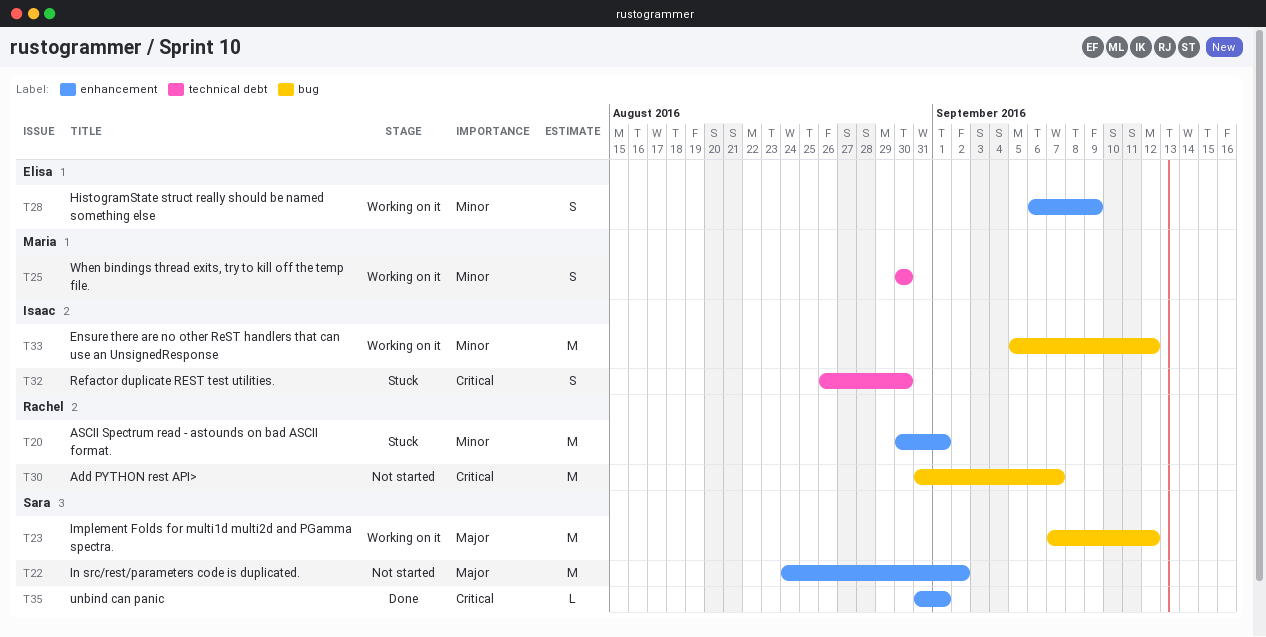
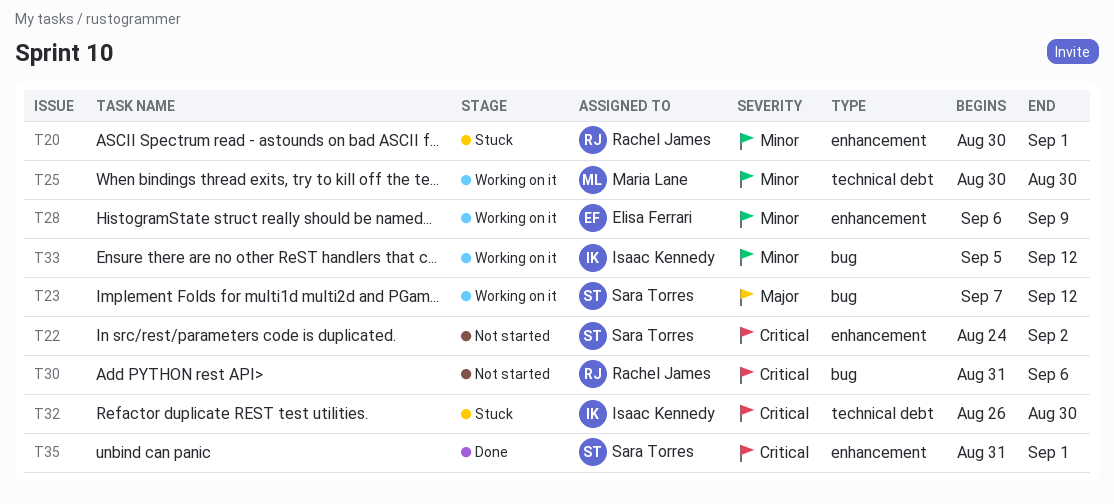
T22, priority: Major -> Critical
T30, due: Sep 7 -> Sep 6

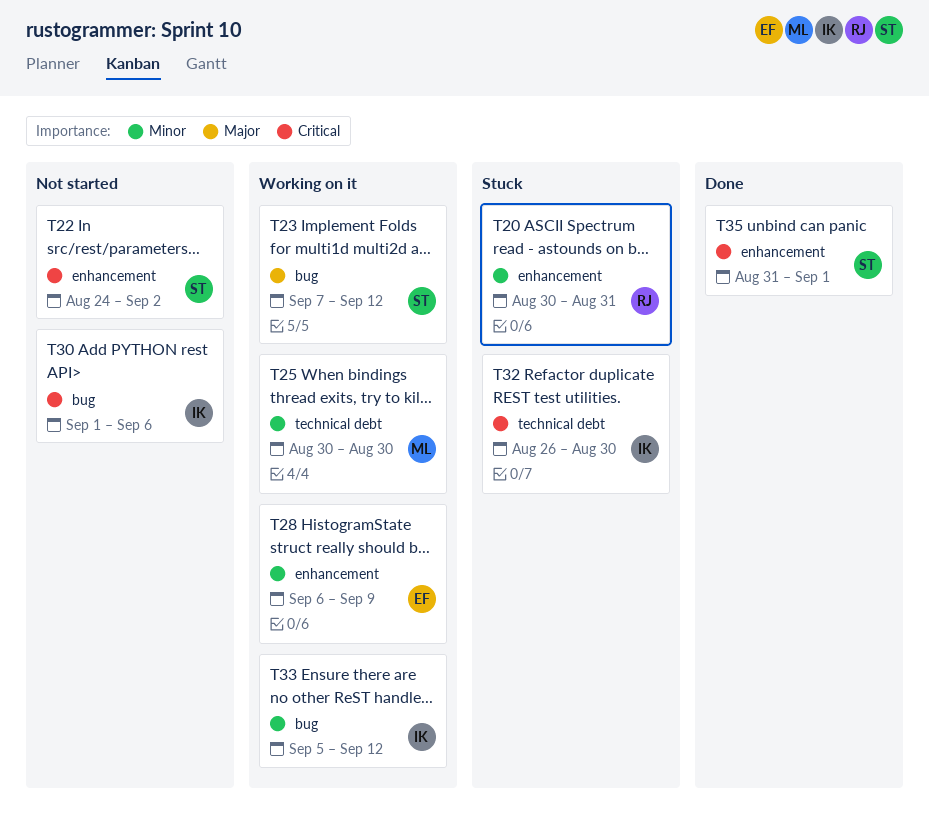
T20, due: Sep 1 -> Aug 31
T30, owner: Rachel James -> Isaac Kennedy
T30, start: Aug 31 -> Sep 1

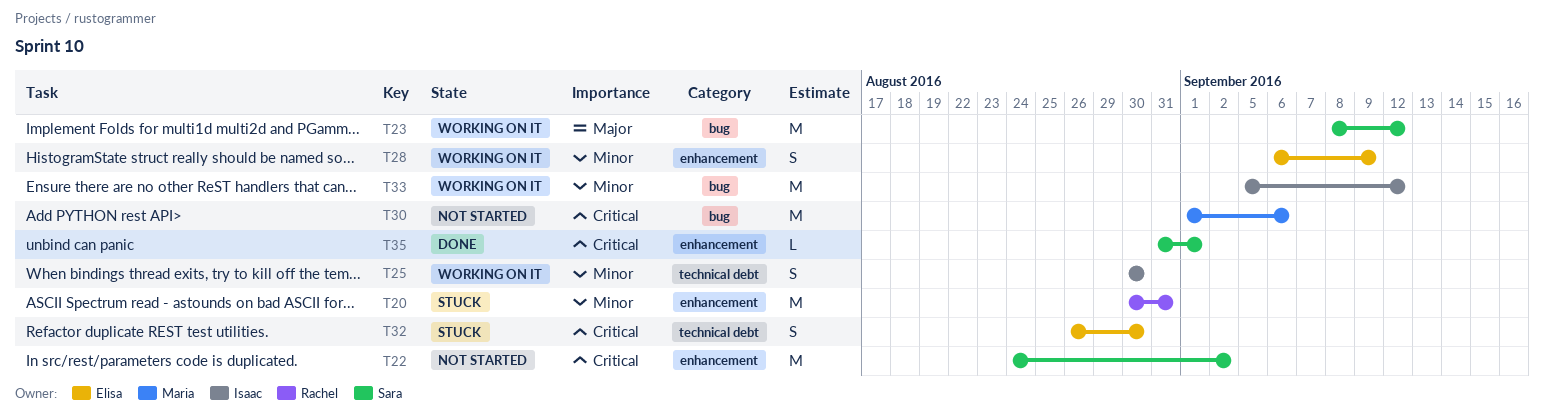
T23, start: Sep 7 -> Sep 8
T25, owner: Maria -> Isaac
T30, owner: Isaac -> Maria
T32, owner: Isaac -> Elisa

